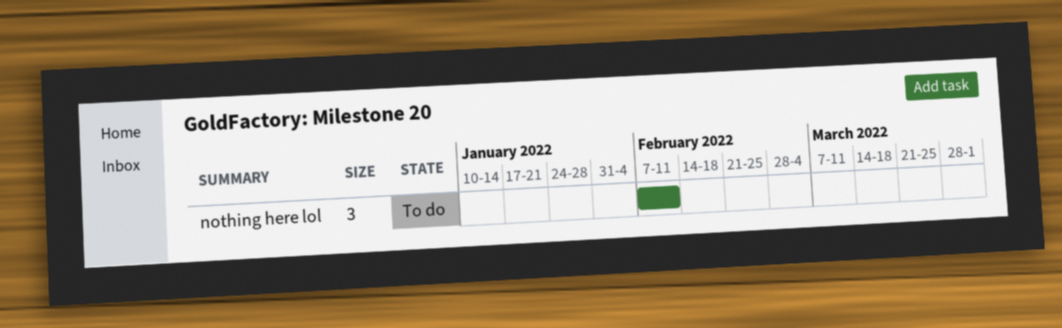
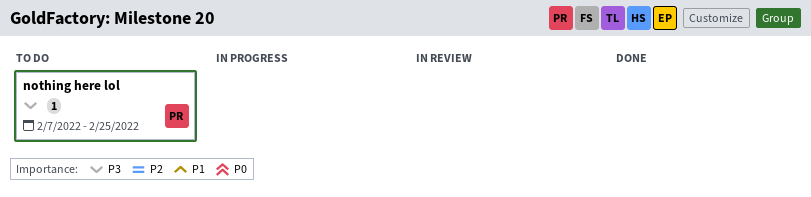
nothing here lol, estimate: 3 -> 1
nothing here lol, due: Feb 11 -> Feb 25

